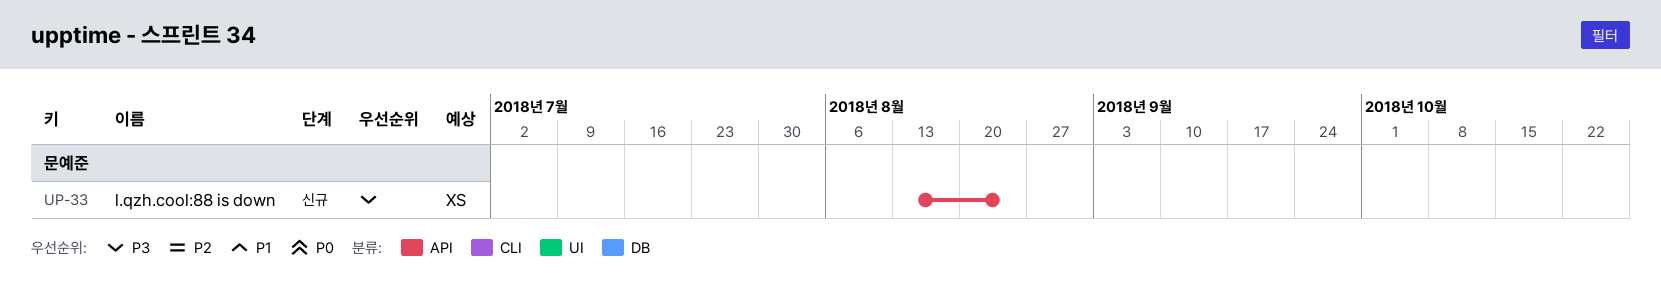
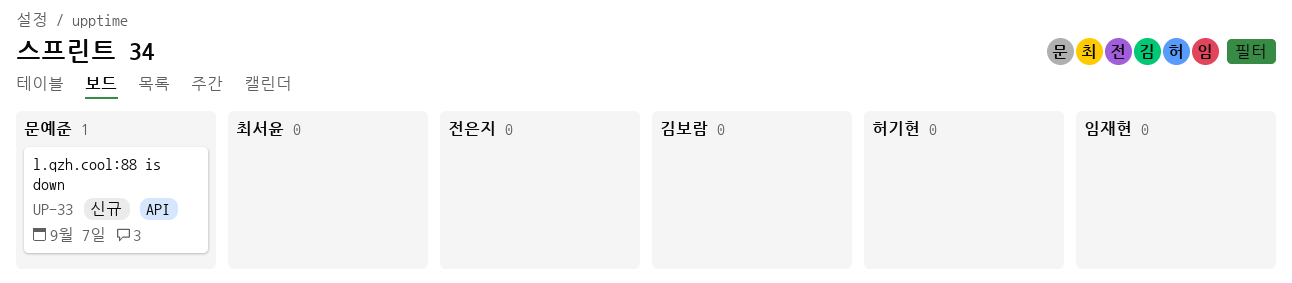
UP-33, due: Aug 24 -> Sep 7

